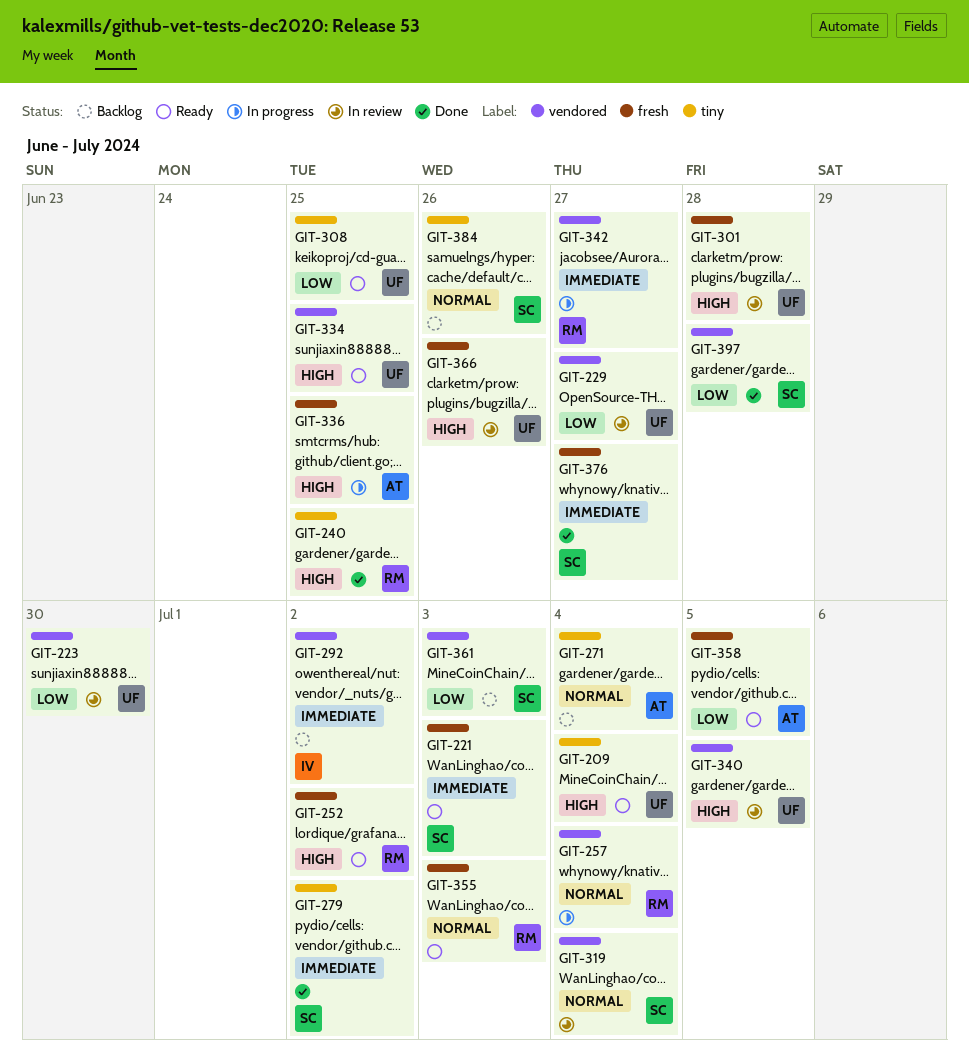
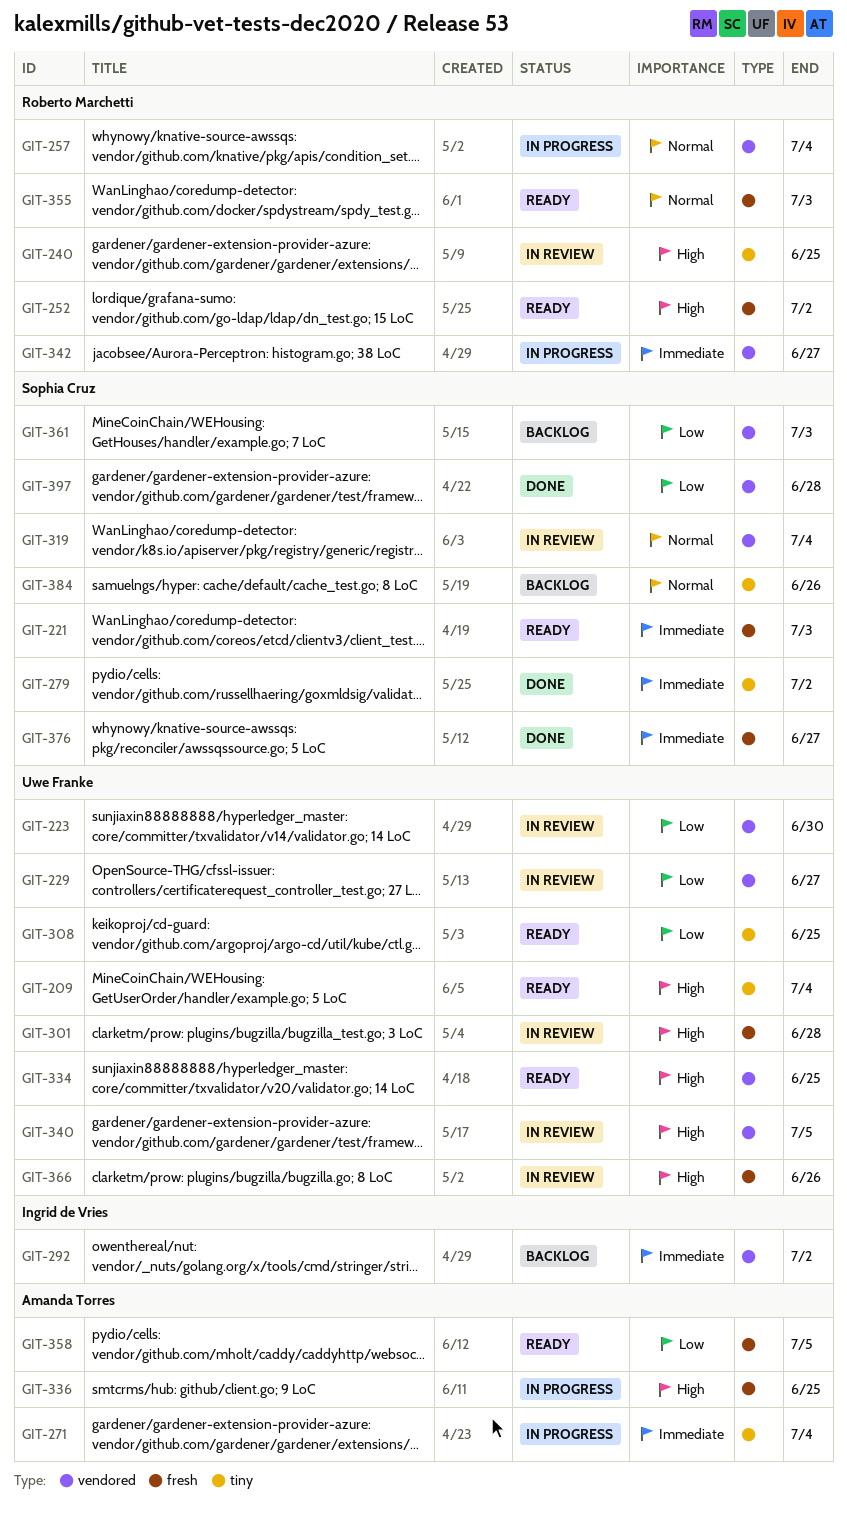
GIT-240, status: Done -> In review
GIT-271, status: Backlog -> In progress
GIT-271, priority: Normal -> Immediate

